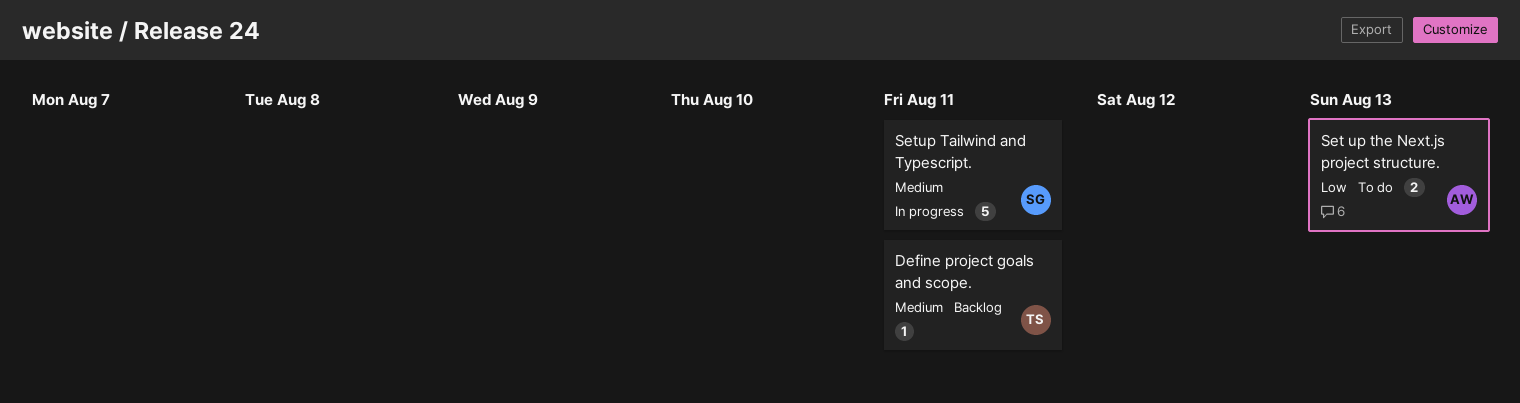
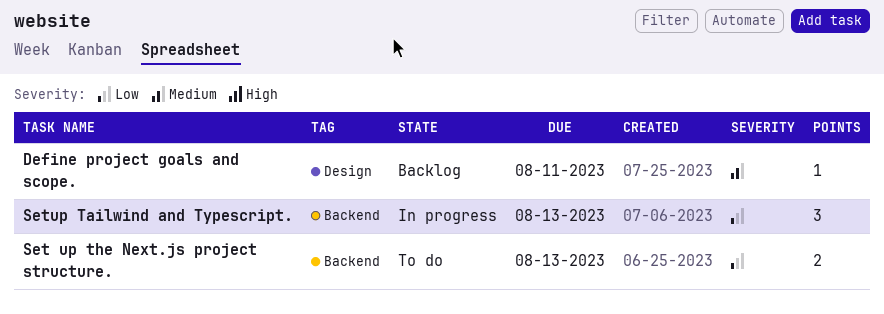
Setup Tailwind and Typescript., priority: Medium -> Low
Setup Tailwind and Typescript., estimate: 5 -> 3
Setup Tailwind and Typescript., due: Aug 11 -> Aug 13

